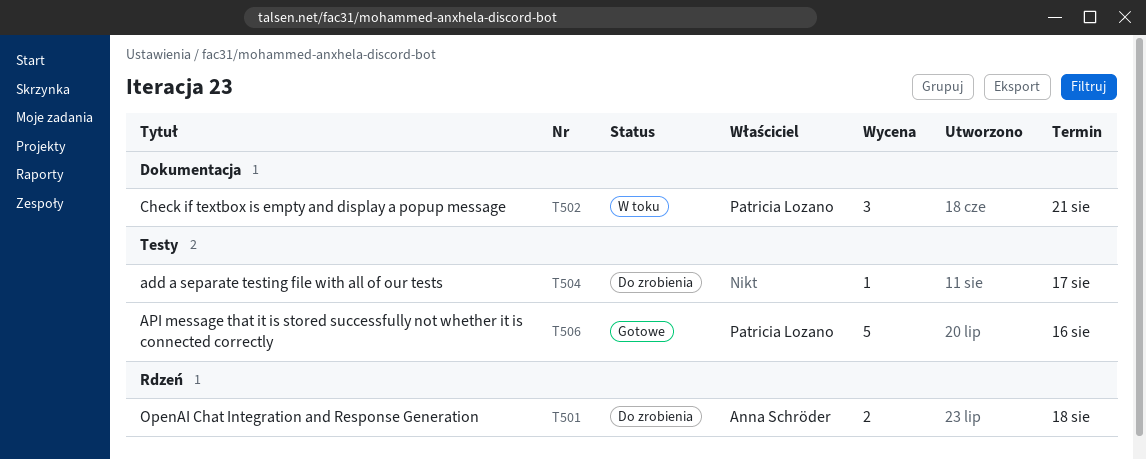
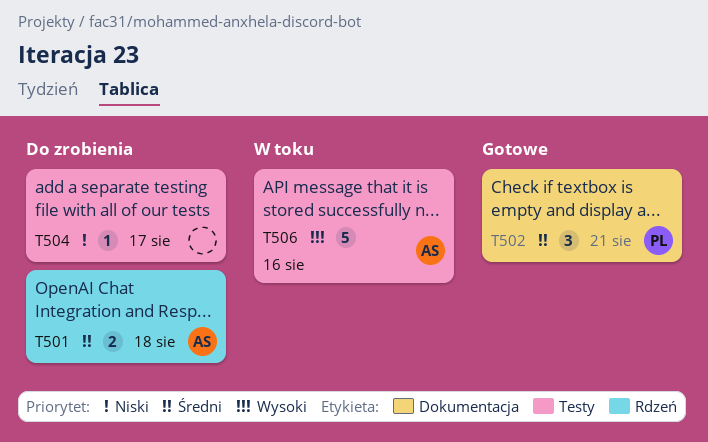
T502, status: W toku -> Gotowe
T506, status: Gotowe -> W toku
T506, owner: Patricia Lozano -> Anna Schröder

